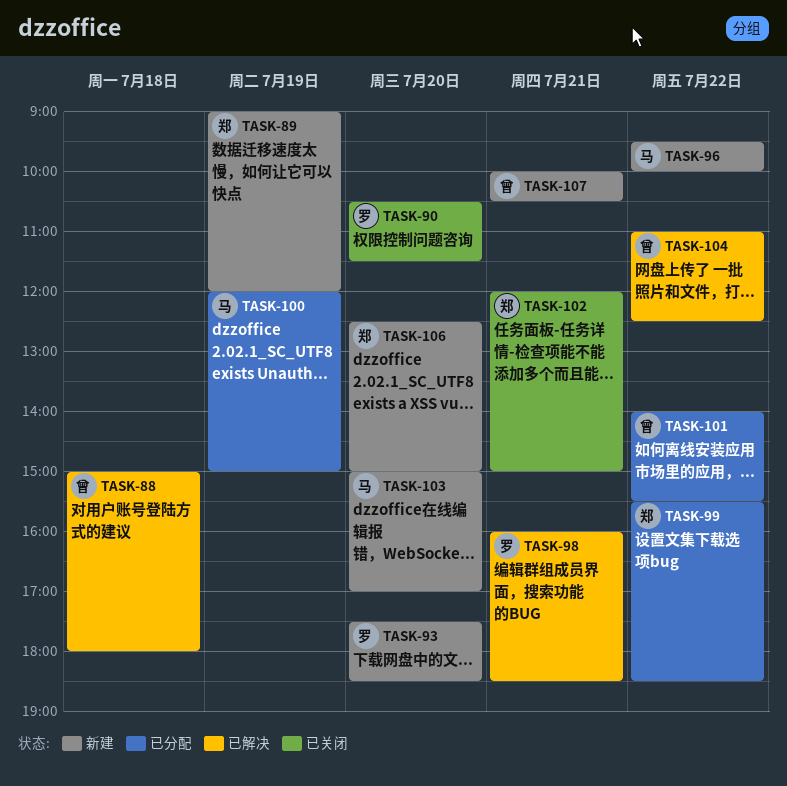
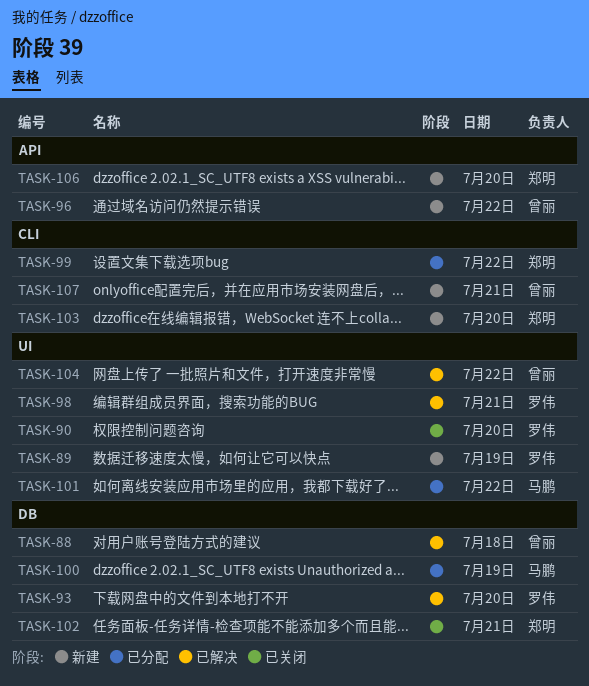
TASK-89, owner: 郑明 -> 罗伟
TASK-93, status: 新建 -> 已解决
TASK-96, owner: 马鹏 -> 曾丽
TASK-101, owner: 曾丽 -> 马鹏
TASK-103, owner: 马鹏 -> 郑明

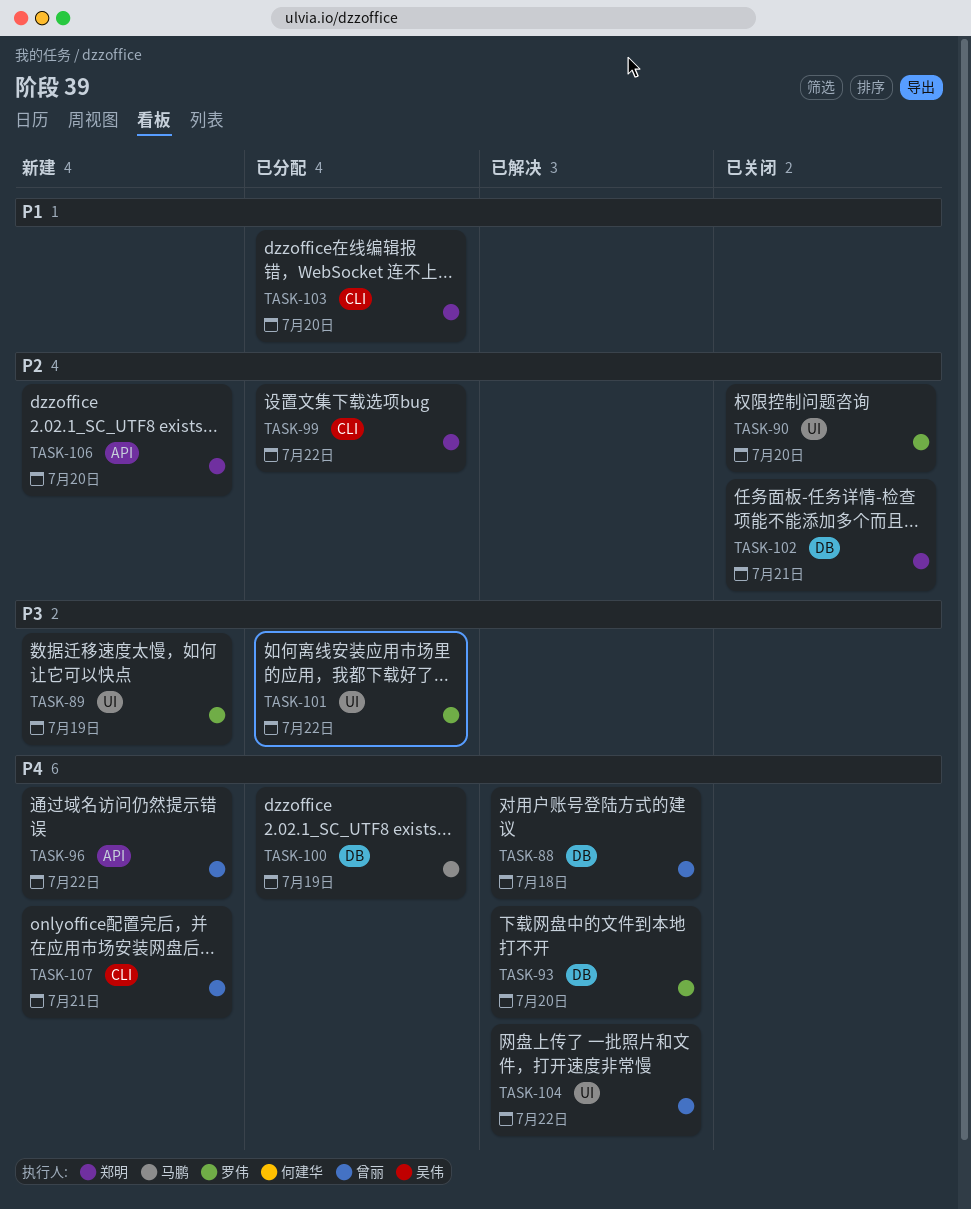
TASK-98: present -> none
TASK-101, owner: 马鹏 -> 罗伟
TASK-103, status: 新建 -> 已分配

